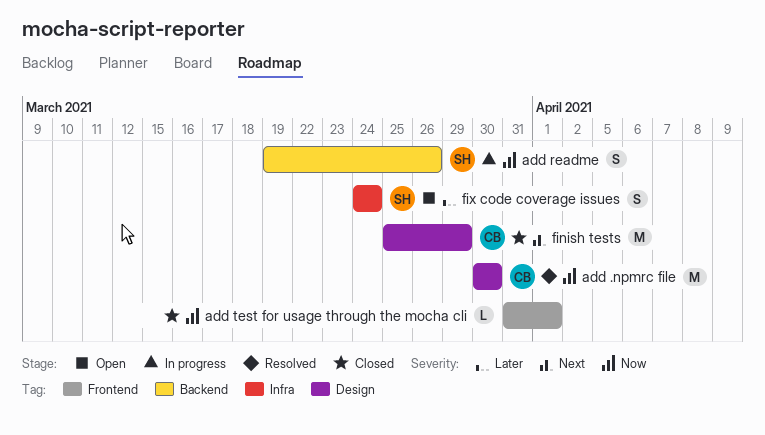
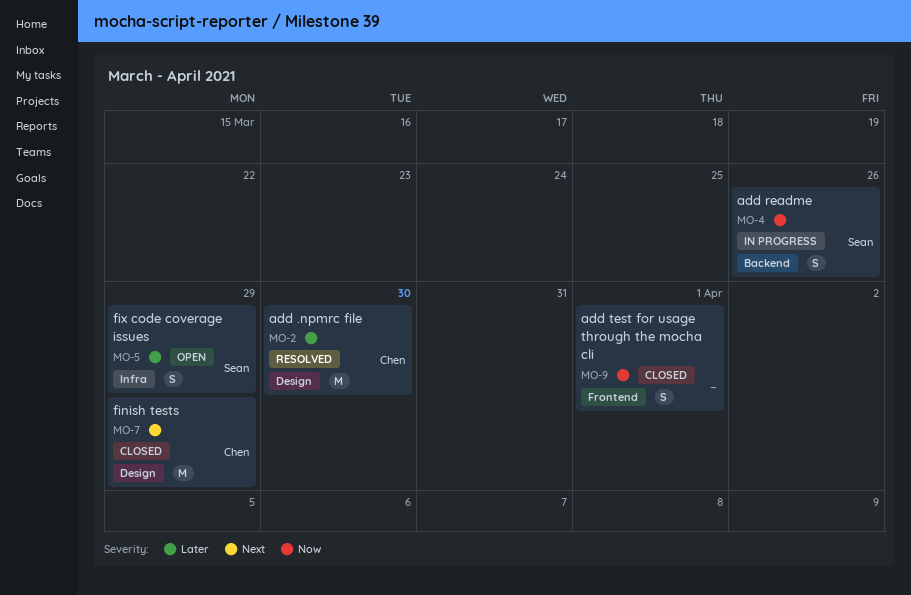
add .npmrc file, priority: Now -> Later
add test for usage through the mocha cli, estimate: L -> S
fix code coverage issues, due: Mar 24 -> Mar 29

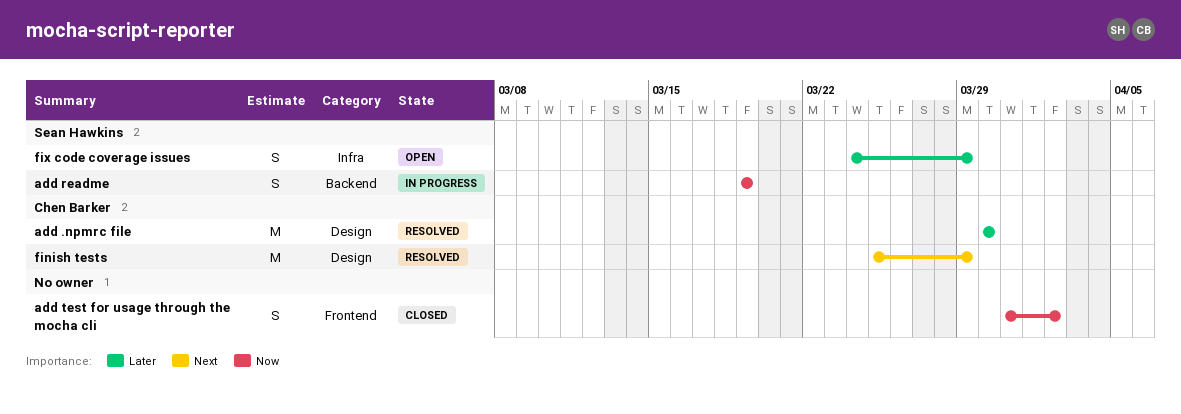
add readme, due: Mar 26 -> Mar 19
add test for usage through the mocha cli, due: Apr 1 -> Apr 2
finish tests, status: Closed -> Resolved

